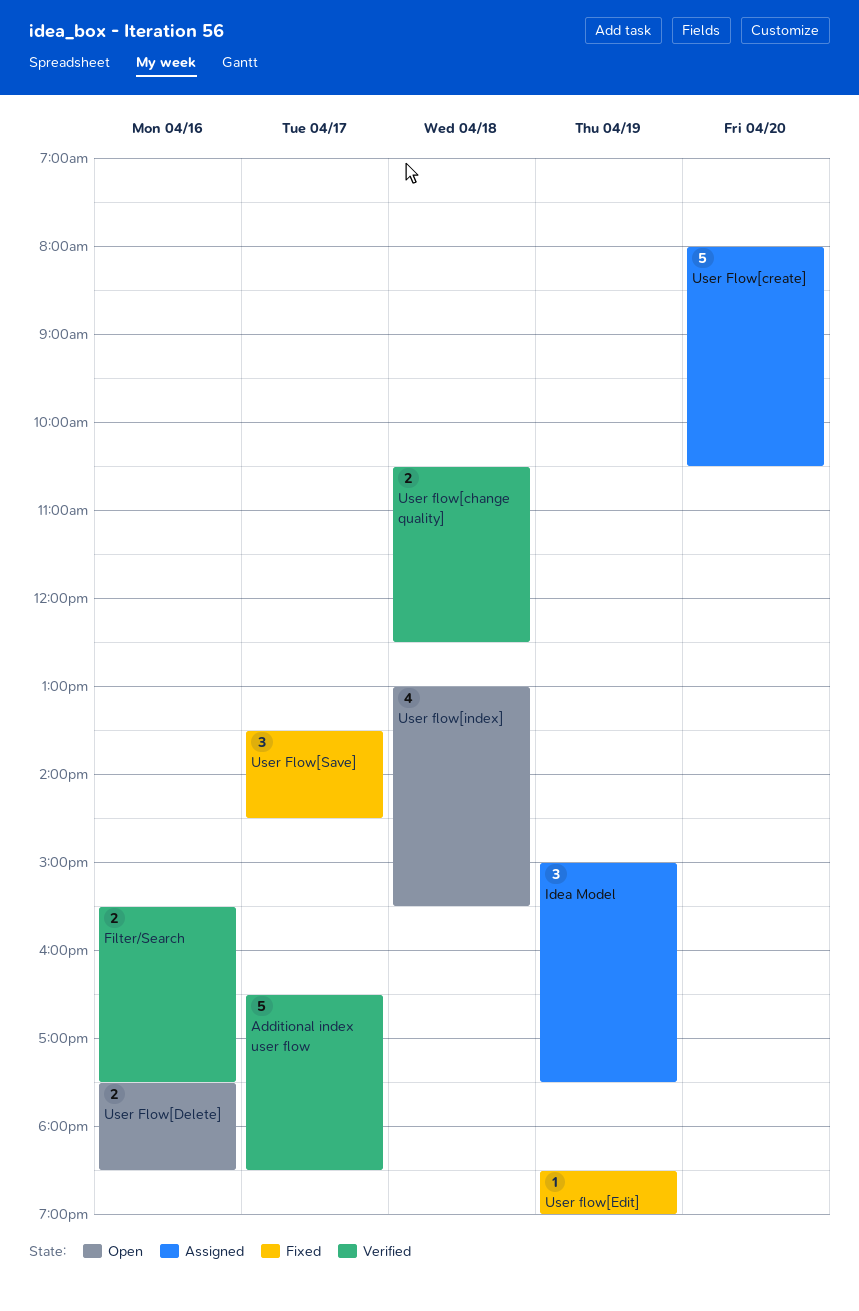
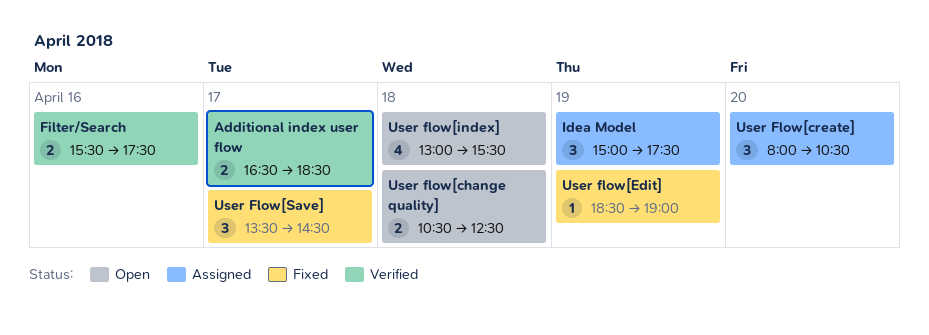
Additional index user flow, estimate: 5 -> 2
User flow[change quality], status: Verified -> Open
User Flow[create], estimate: 5 -> 3
User Flow[Delete]: present -> none

